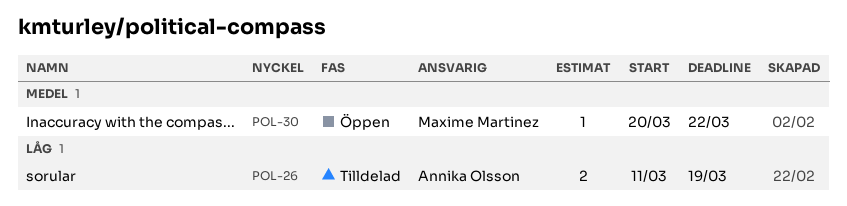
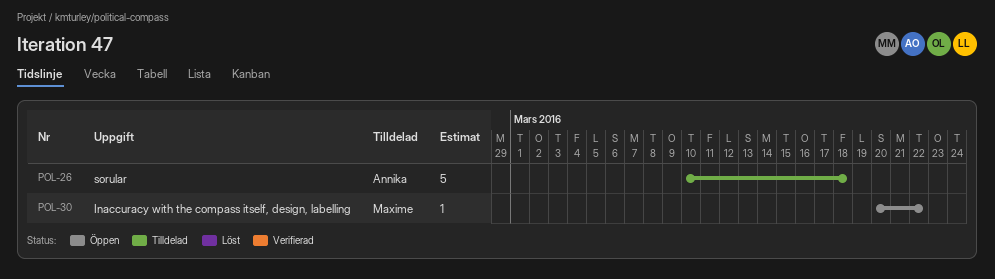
POL-26, estimate: 2 -> 5
POL-26, start: Mar 11 -> Mar 10
POL-26, due: Mar 19 -> Mar 18

